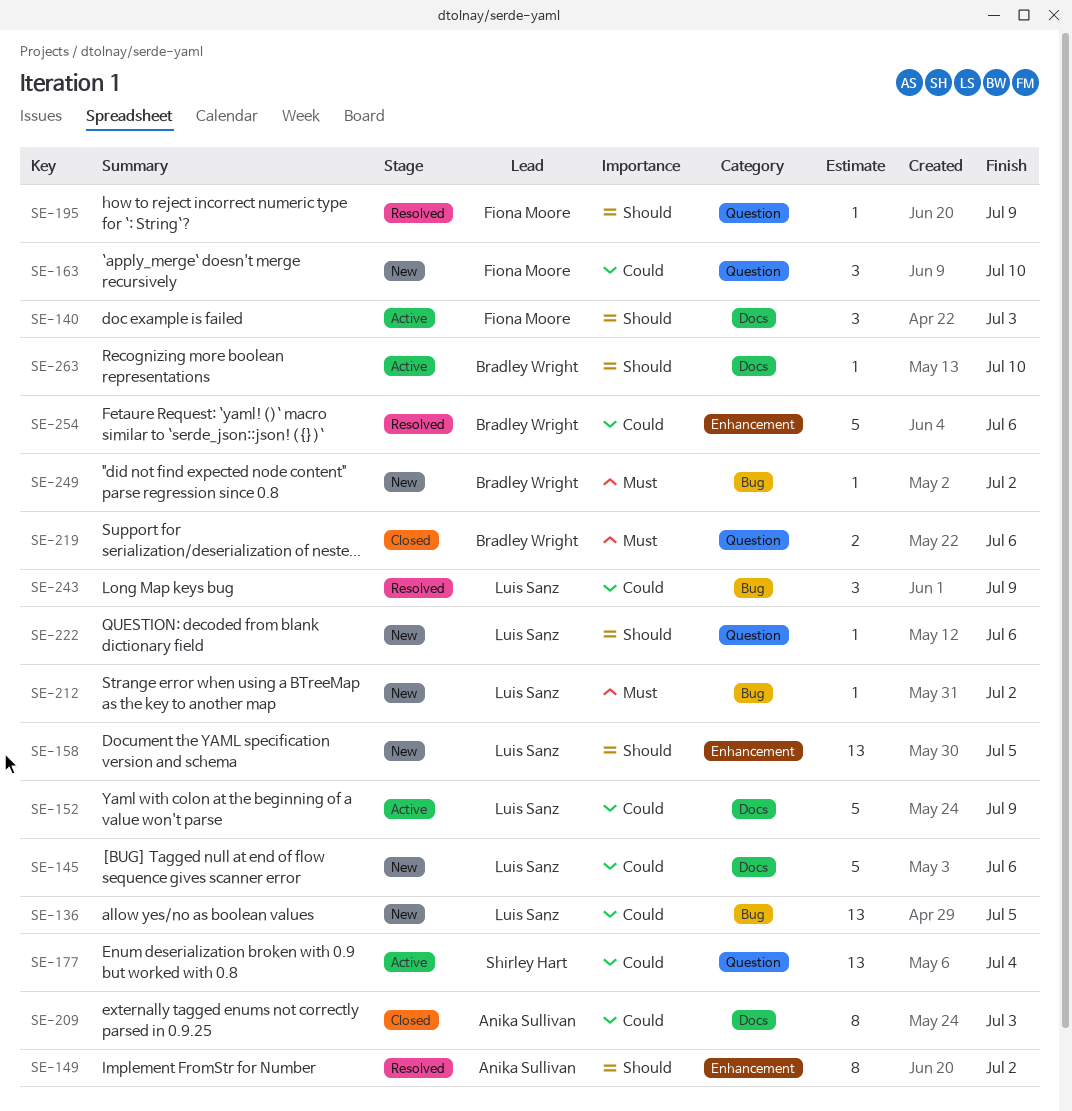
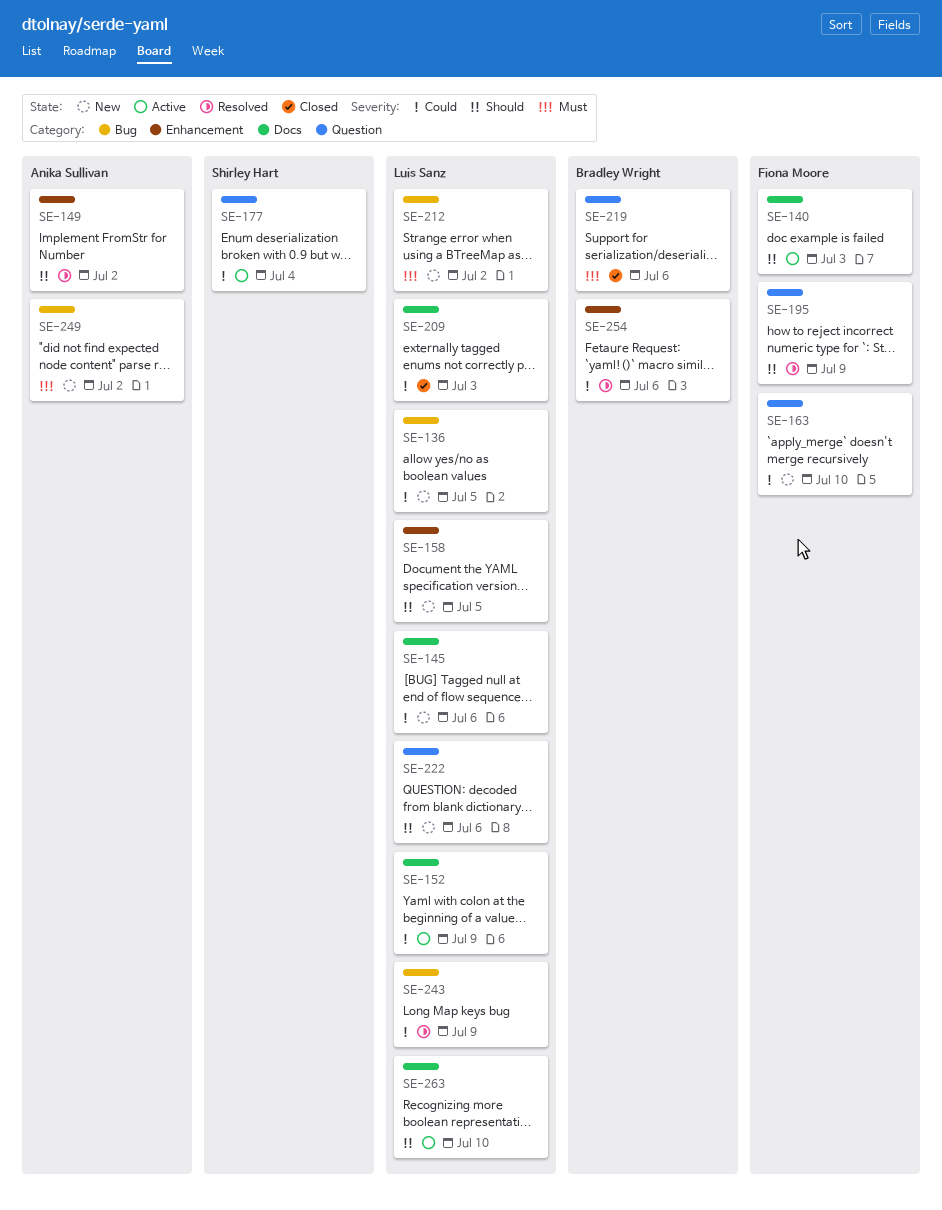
SE-209, owner: Anika Sullivan -> Luis Sanz
SE-249, owner: Bradley Wright -> Anika Sullivan
SE-263, owner: Bradley Wright -> Luis Sanz

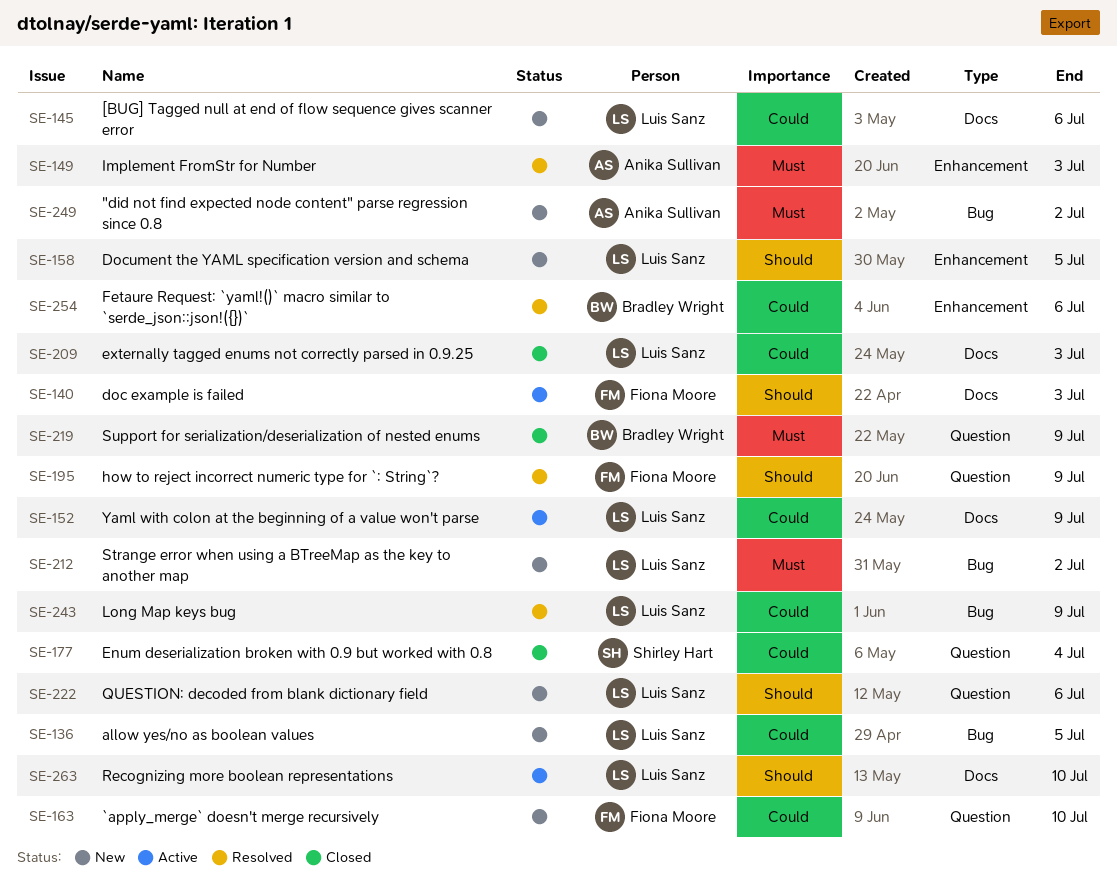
SE-149, priority: Should -> Must
SE-149, due: Jul 2 -> Jul 3
SE-177, status: Active -> Closed
SE-219, due: Jul 6 -> Jul 9

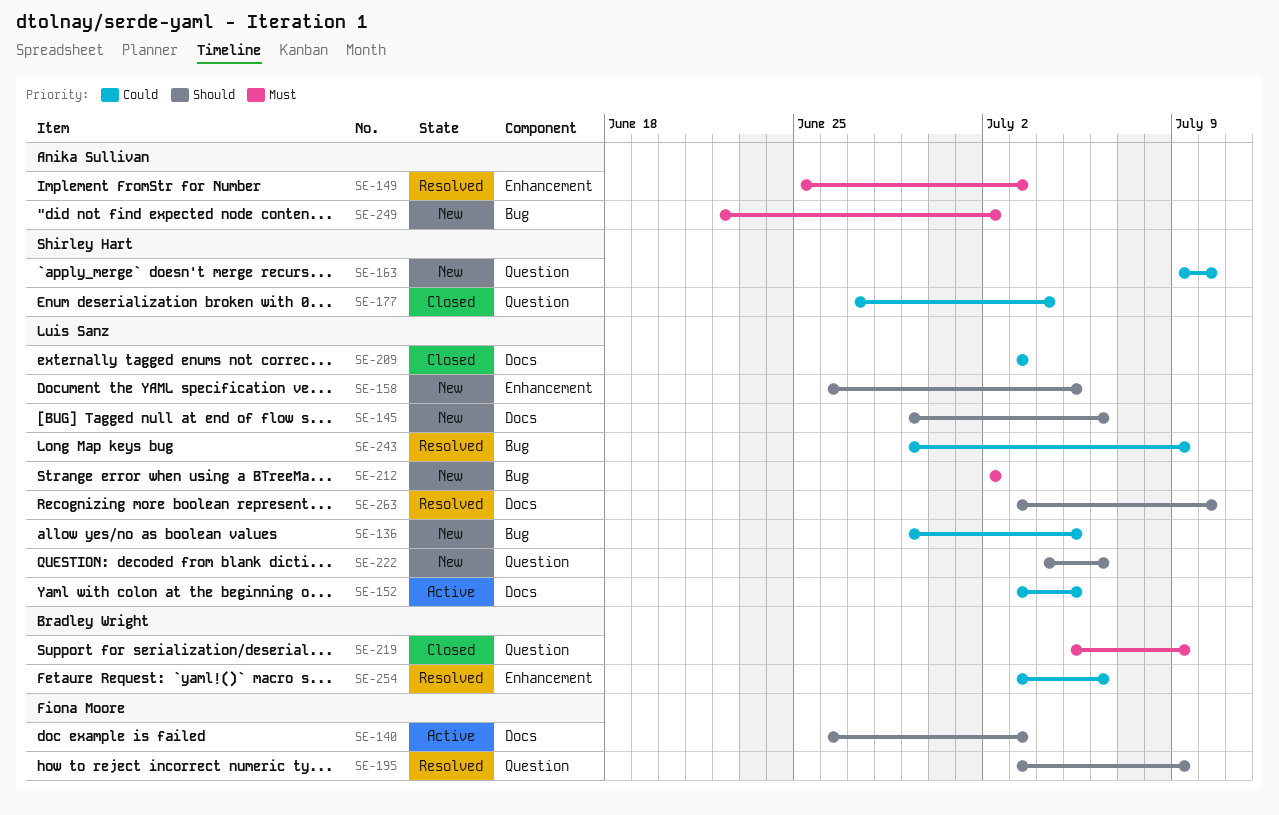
SE-145, priority: Could -> Should
SE-152, due: Jul 9 -> Jul 5
SE-163, owner: Fiona Moore -> Shirley Hart
SE-263, status: Active -> Resolved

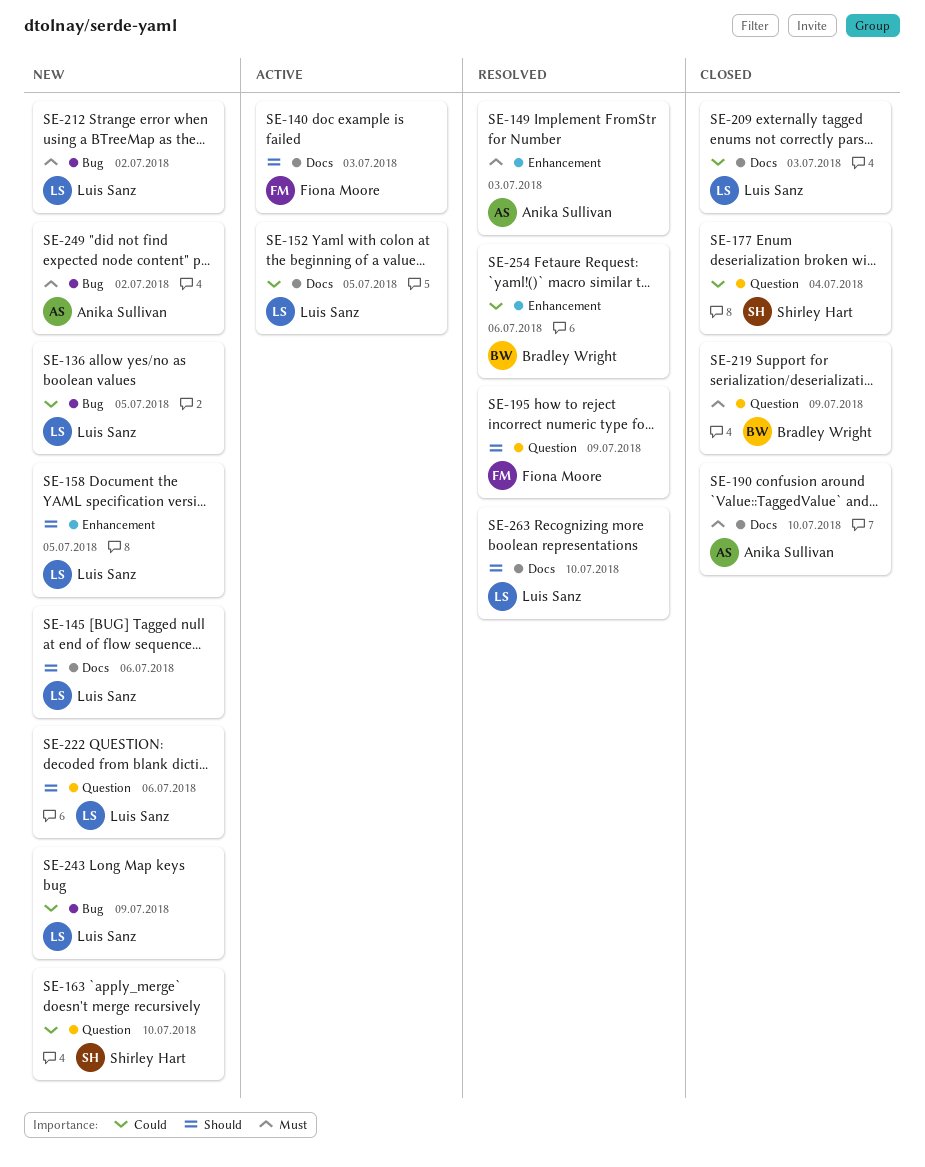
SE-190: none -> present
SE-243, status: Resolved -> New

